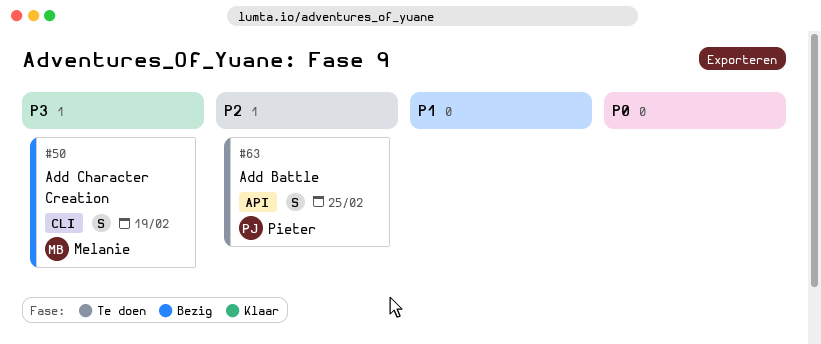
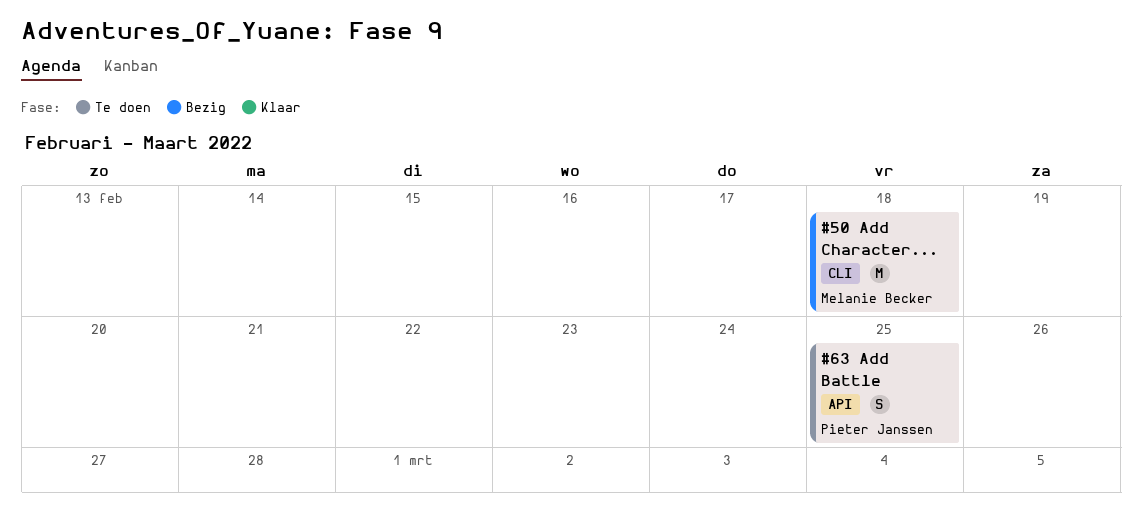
#50, estimate: S -> M
#50, due: Feb 19 -> Feb 18

